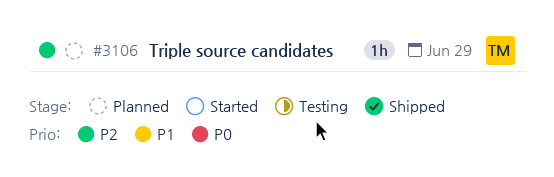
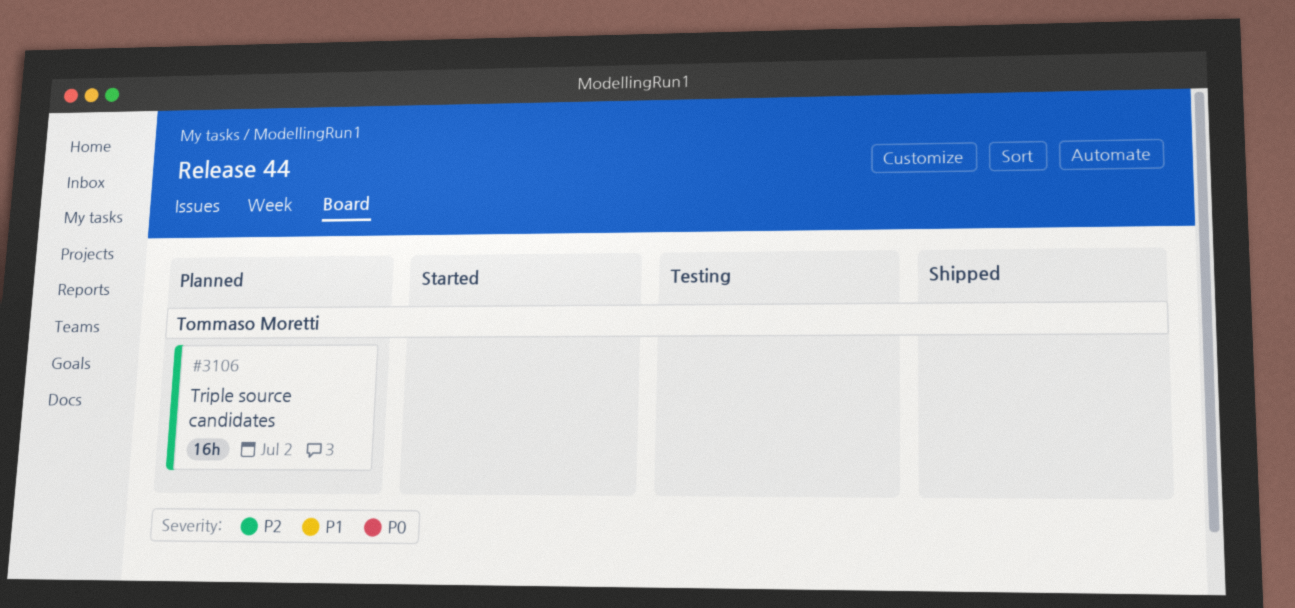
#3106, estimate: 1h -> 16h
#3106, due: Jun 29 -> Jul 2

